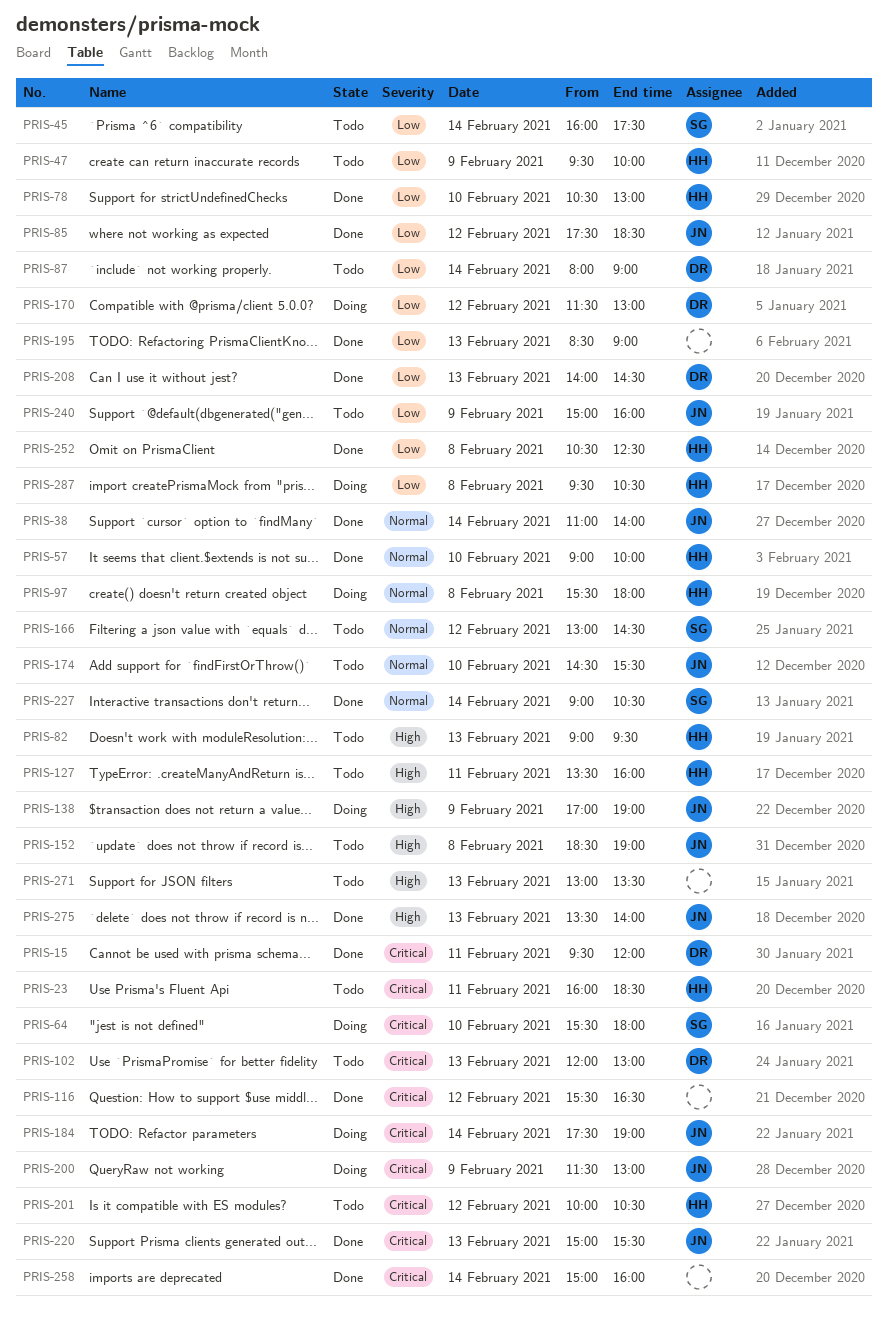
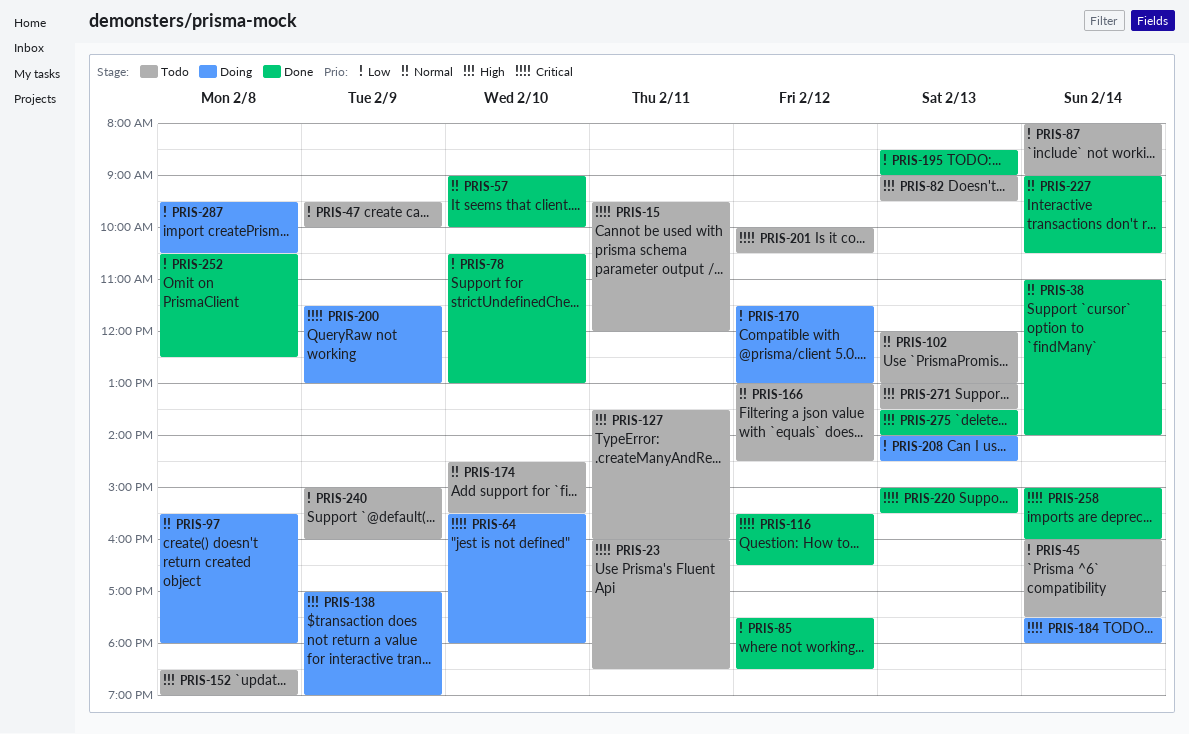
PRIS-15, status: Done -> Todo
PRIS-102, priority: Critical -> Normal
PRIS-184, ends: 19:00 -> 18:00
PRIS-208, status: Done -> Doing

